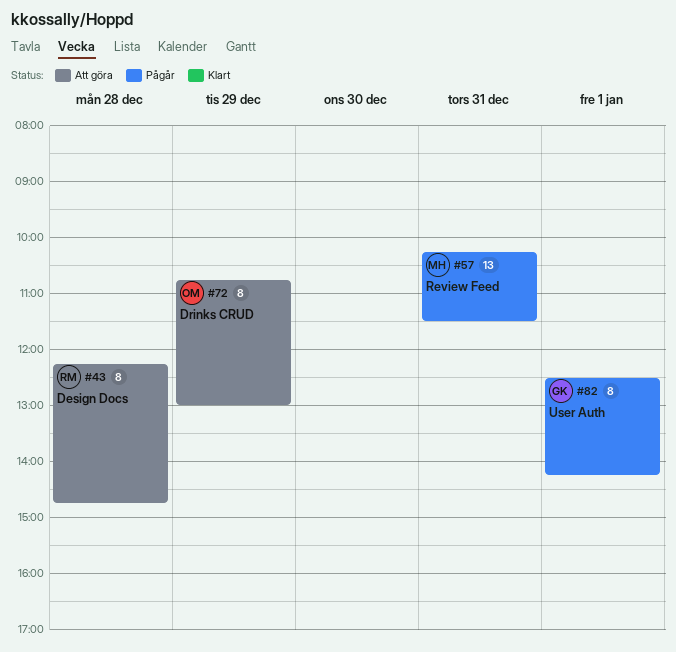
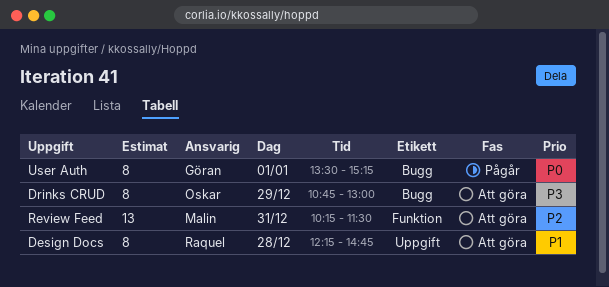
Review Feed, status: Pågår -> Att göra
User Auth, begins: 12:30 -> 13:30
User Auth, ends: 14:15 -> 15:15

